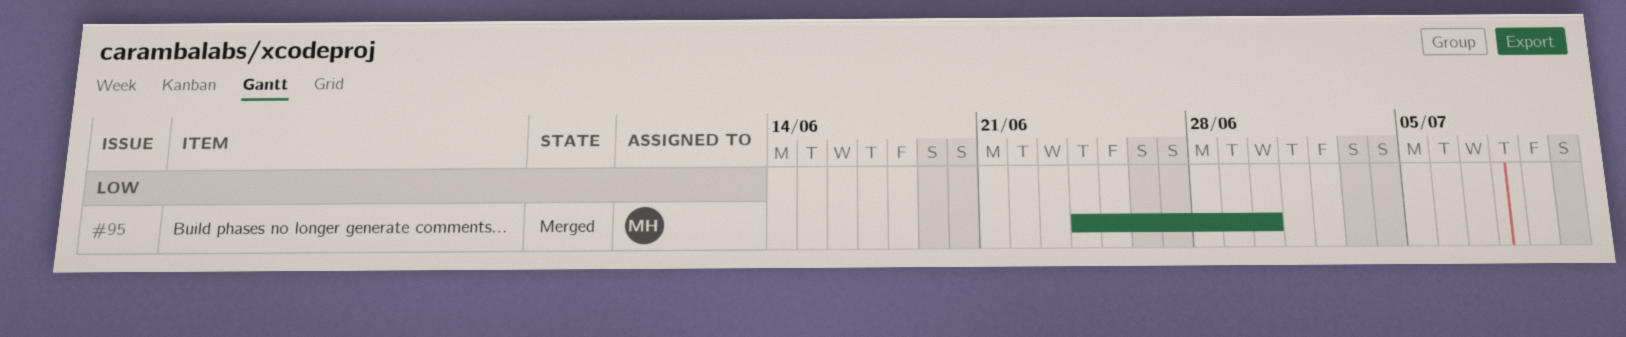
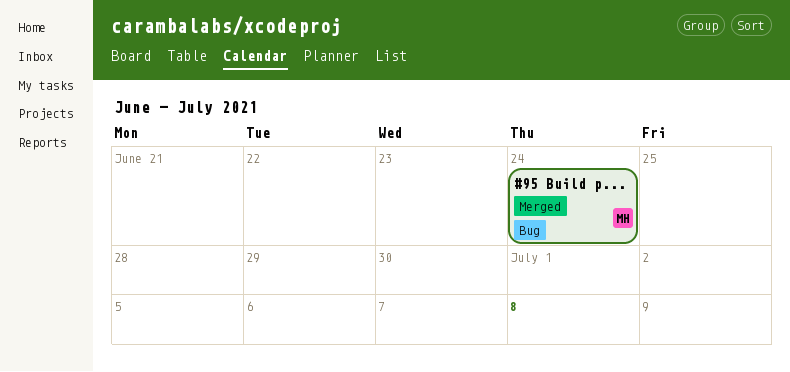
#95, due: Jun 30 -> Jun 24

